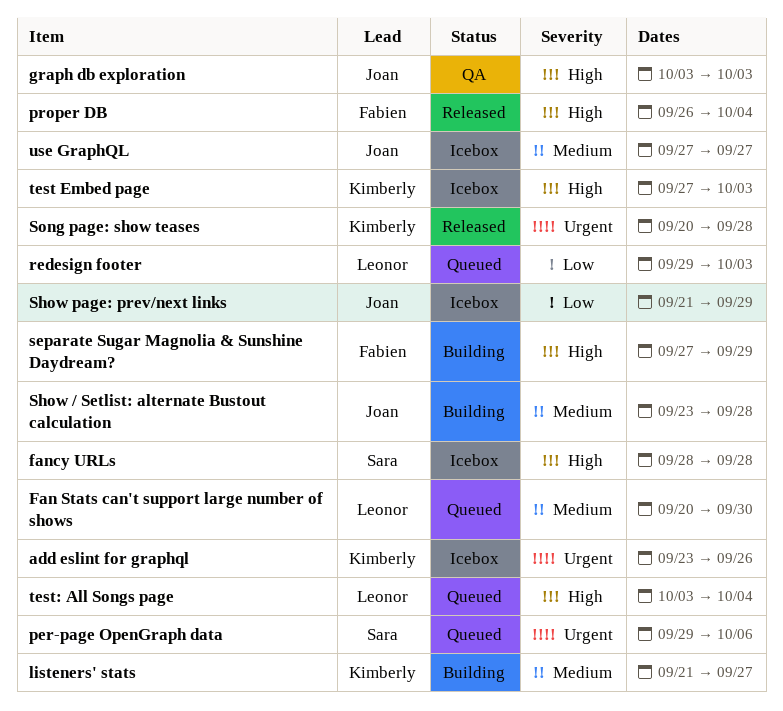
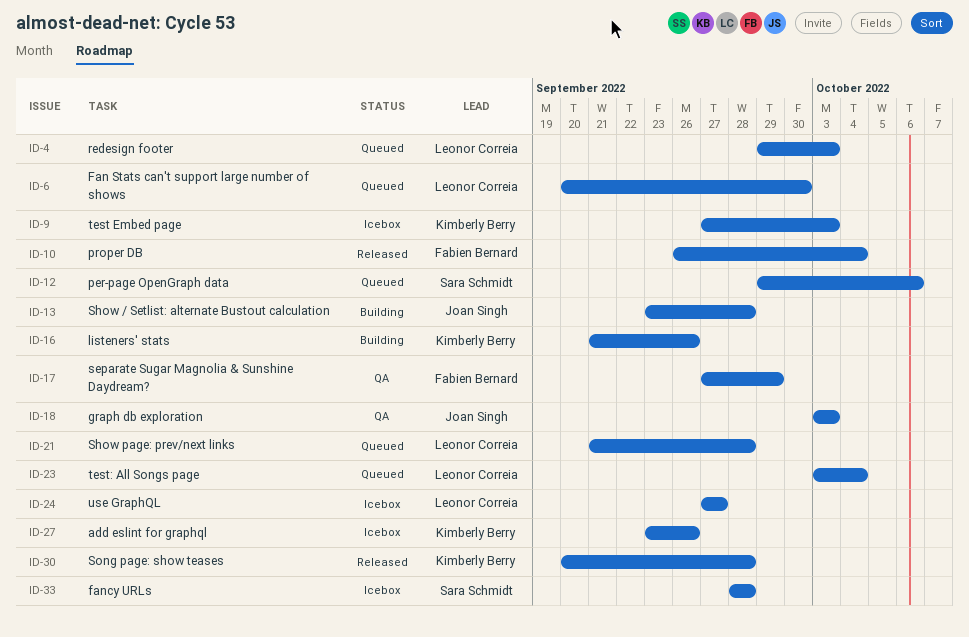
listeners' stats, due: Sep 27 -> Sep 26
separate Sugar Magnolia & Sunshine Daydream?, status: Building -> QA
Show page: prev/next links, status: Icebox -> Queued
Show page: prev/next links, owner: Joan Singh -> Leonor Correia
Show page: prev/next links, due: Sep 29 -> Sep 28
use GraphQL, owner: Joan Singh -> Leonor Correia

